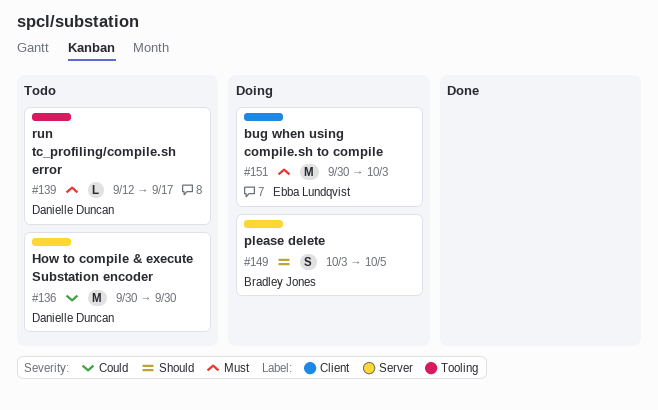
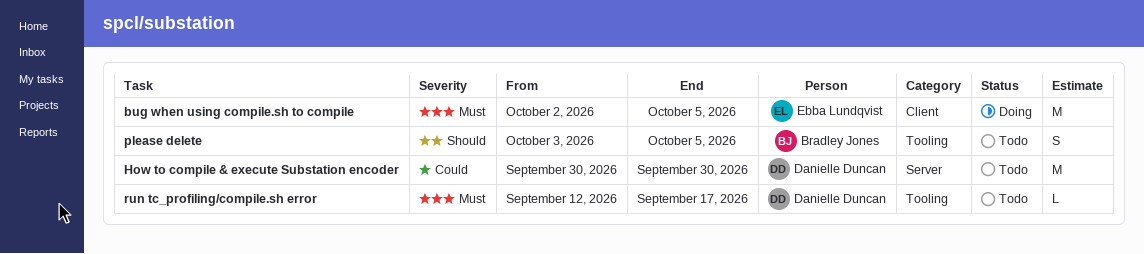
bug when using compile.sh to compile, start: Sep 30 -> Oct 2
bug when using compile.sh to compile, due: Oct 3 -> Oct 5
please delete, status: Doing -> Todo
please delete, label: Server -> Tooling

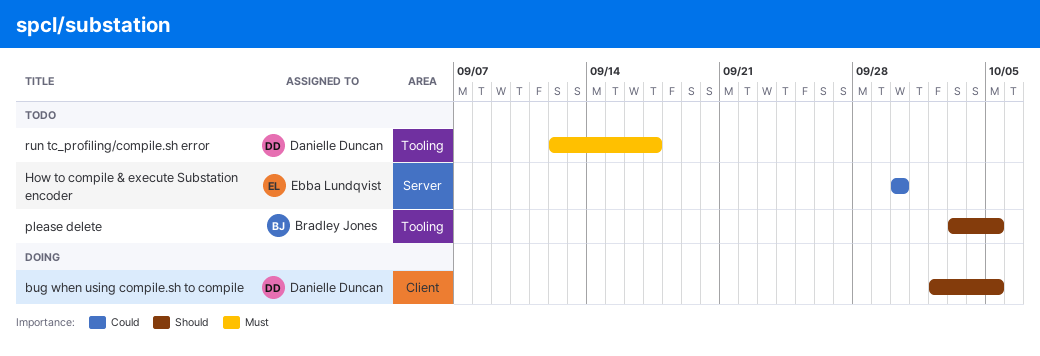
bug when using compile.sh to compile, owner: Ebba Lundqvist -> Danielle Duncan
bug when using compile.sh to compile, priority: Must -> Should
How to compile & execute Substation encoder, owner: Danielle Duncan -> Ebba Lundqvist

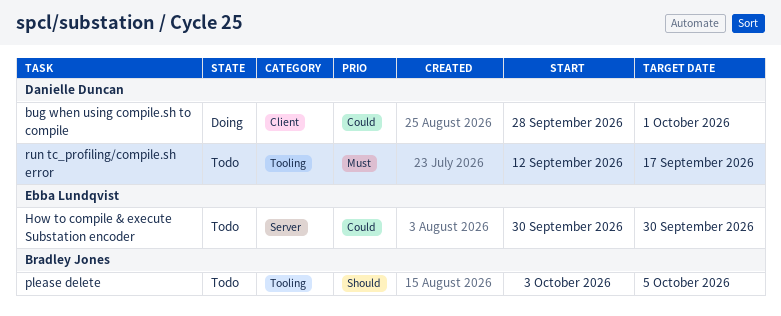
bug when using compile.sh to compile, priority: Should -> Could
bug when using compile.sh to compile, start: Oct 2 -> Sep 28
bug when using compile.sh to compile, due: Oct 5 -> Oct 1

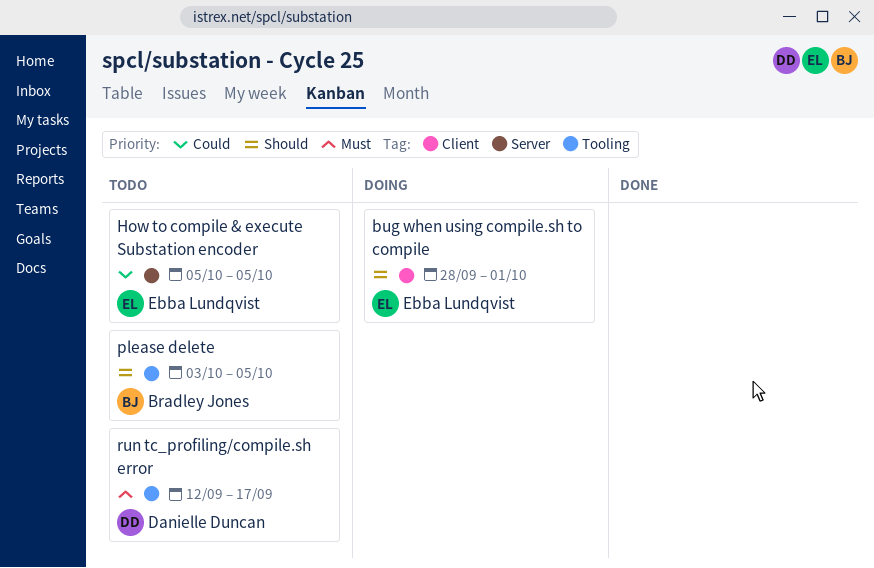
bug when using compile.sh to compile, owner: Danielle Duncan -> Ebba Lundqvist
bug when using compile.sh to compile, priority: Could -> Should
How to compile & execute Substation encoder, start: Sep 30 -> Oct 5
How to compile & execute Substation encoder, due: Sep 30 -> Oct 5

